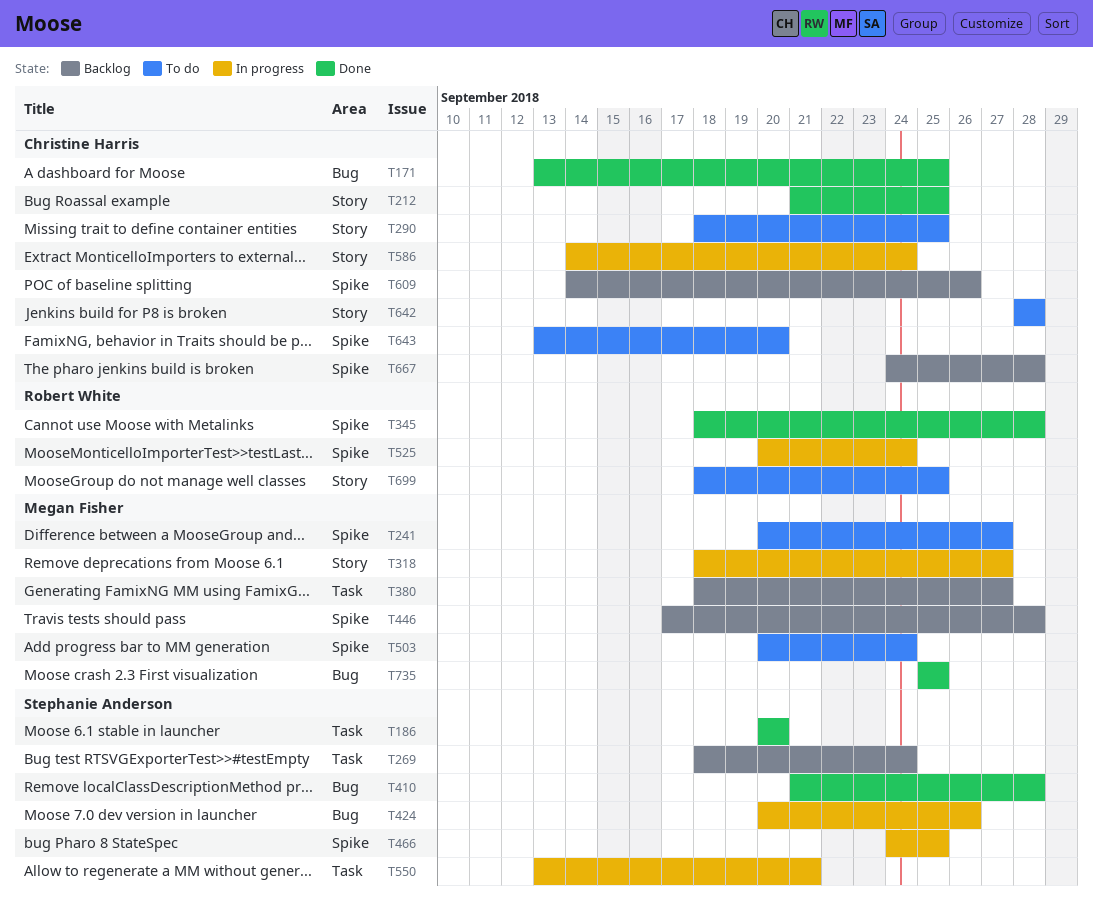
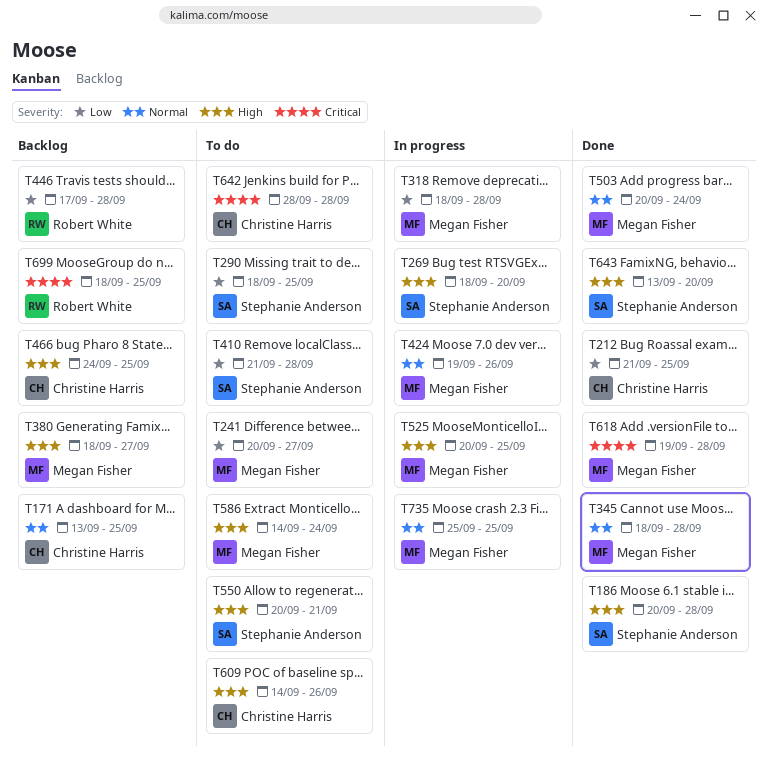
T171, status: Done -> Backlog
T186, due: Sep 20 -> Sep 28
T269, status: Backlog -> In progress
T269, due: Sep 24 -> Sep 20
T290, owner: Christine Harris -> Stephanie Anderson
T318, due: Sep 27 -> Sep 28
T345, owner: Robert White -> Megan Fisher
T410, status: Done -> To do
T424, owner: Stephanie Anderson -> Megan Fisher
T424, start: Sep 20 -> Sep 19
T446, owner: Megan Fisher -> Robert White
T466, status: In progress -> Backlog
T466, owner: Stephanie Anderson -> Christine Harris
T503, status: To do -> Done
T525, owner: Robert White -> Megan Fisher
T525, due: Sep 24 -> Sep 25
T550, status: In progress -> To do
T550, start: Sep 13 -> Sep 20
T586, status: In progress -> To do
T586, owner: Christine Harris -> Megan Fisher
T609, status: Backlog -> To do
T618: none -> present
T643, status: To do -> Done
T643, owner: Christine Harris -> Stephanie Anderson
T667: present -> none
T699, status: To do -> Backlog
T735, status: Done -> In progress

